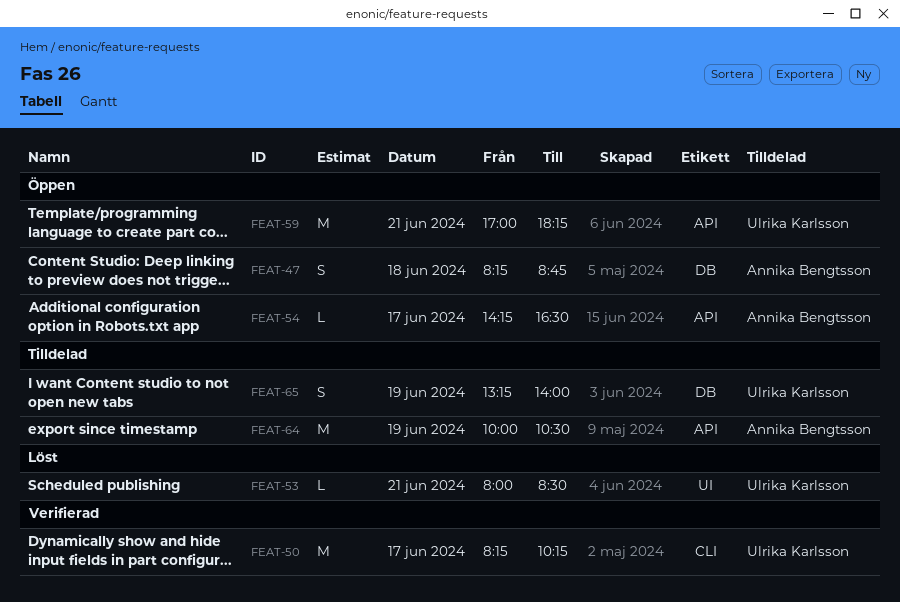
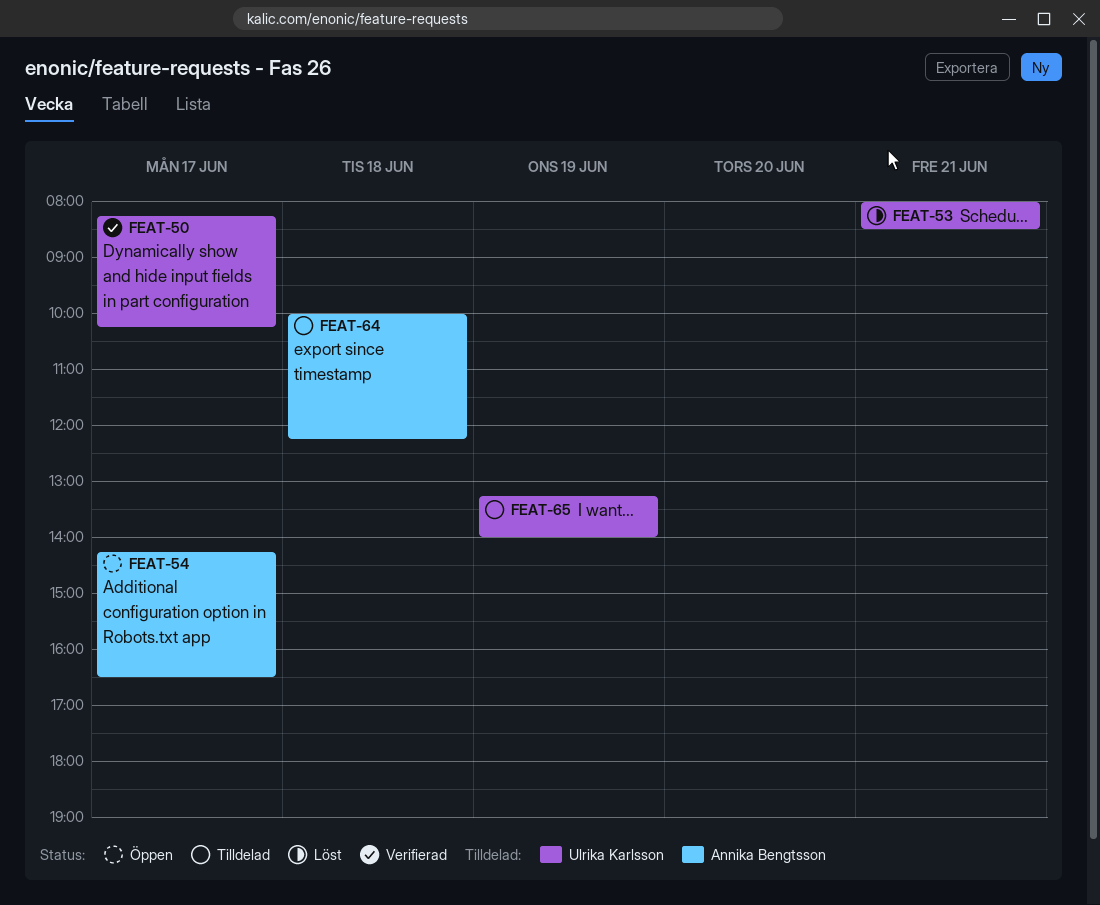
FEAT-47: present -> none
FEAT-59: present -> none
FEAT-64, day: Jun 19 -> Jun 18
FEAT-64, ends: 10:30 -> 12:15

